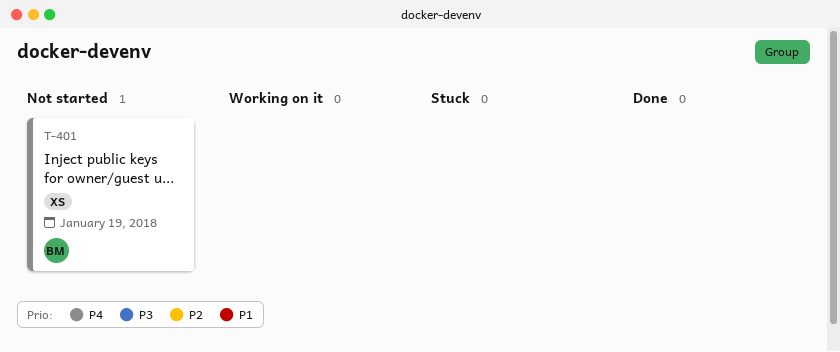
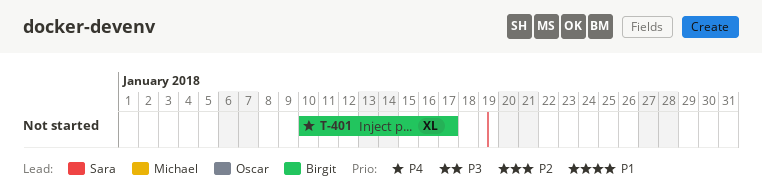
T-401, estimate: XS -> XL
T-401, due: Jan 19 -> Jan 17

